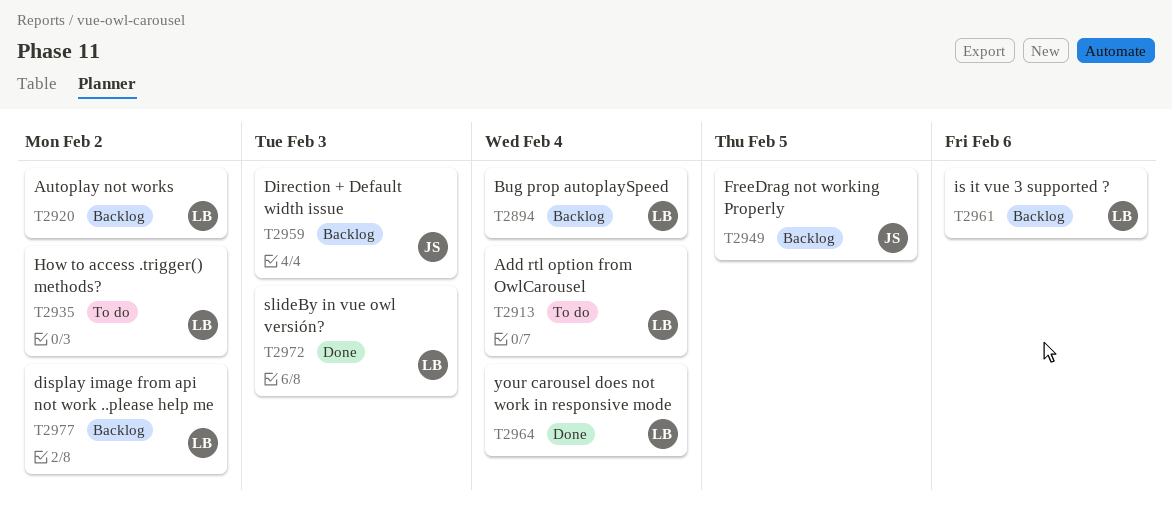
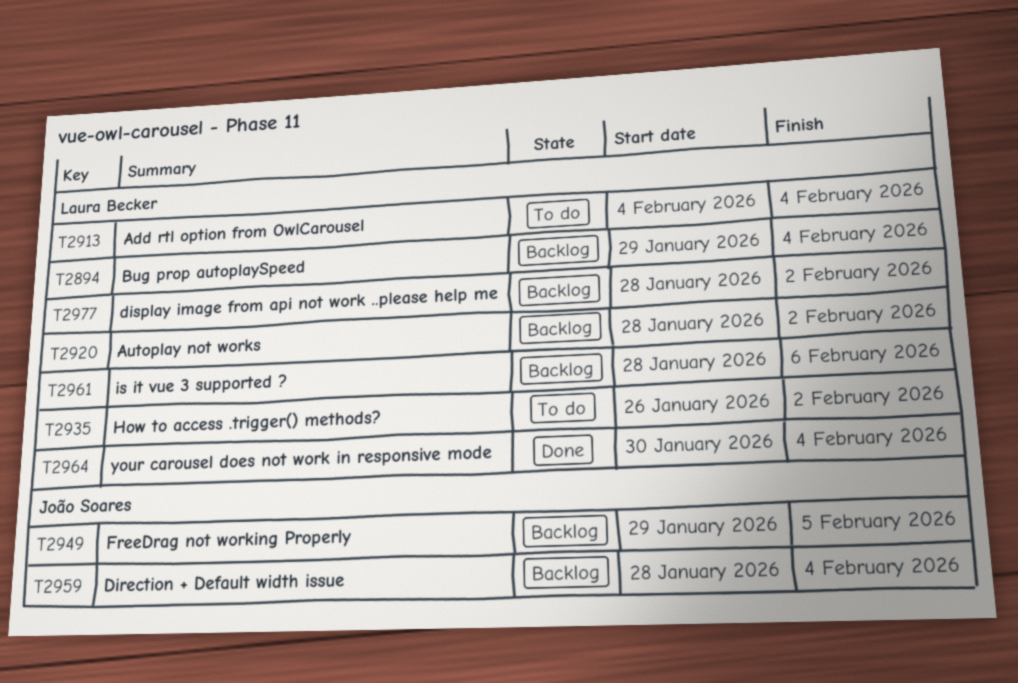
T2959, due: Feb 3 -> Feb 4
T2972: present -> none

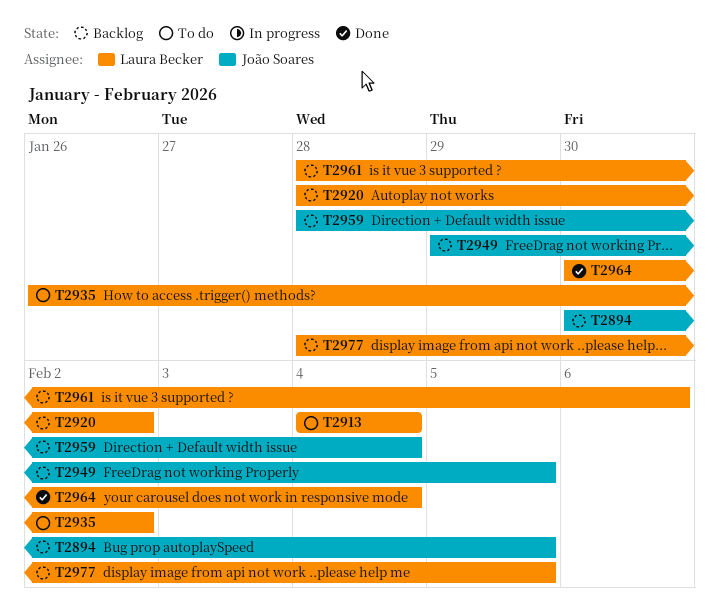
T2894, owner: Laura Becker -> João Soares
T2894, start: Jan 29 -> Jan 30
T2894, due: Feb 4 -> Feb 5
T2977, due: Feb 2 -> Feb 5

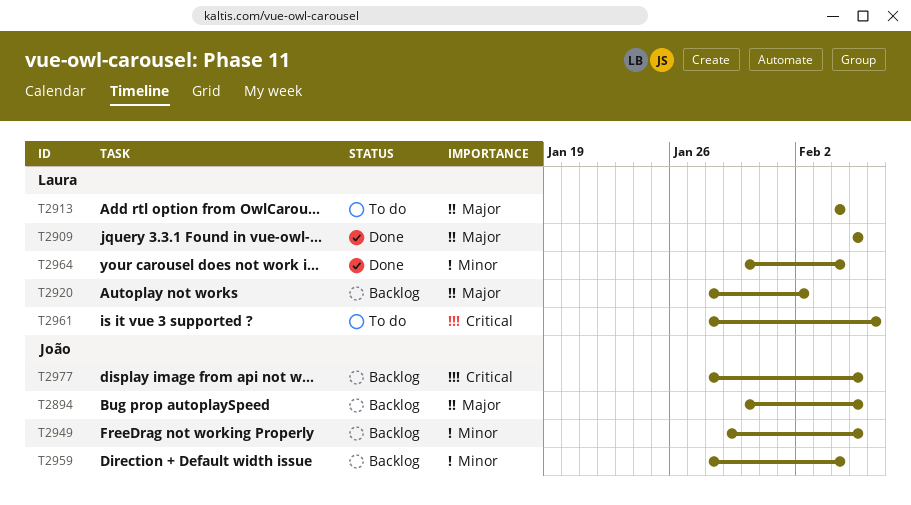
T2909: none -> present
T2935: present -> none
T2961, status: Backlog -> To do
T2977, owner: Laura Becker -> João Soares

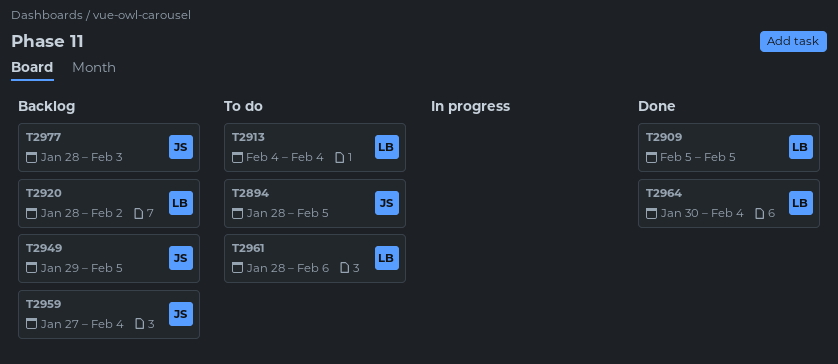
T2894, status: Backlog -> To do
T2894, start: Jan 30 -> Jan 28
T2959, start: Jan 28 -> Jan 27
T2977, due: Feb 5 -> Feb 3

